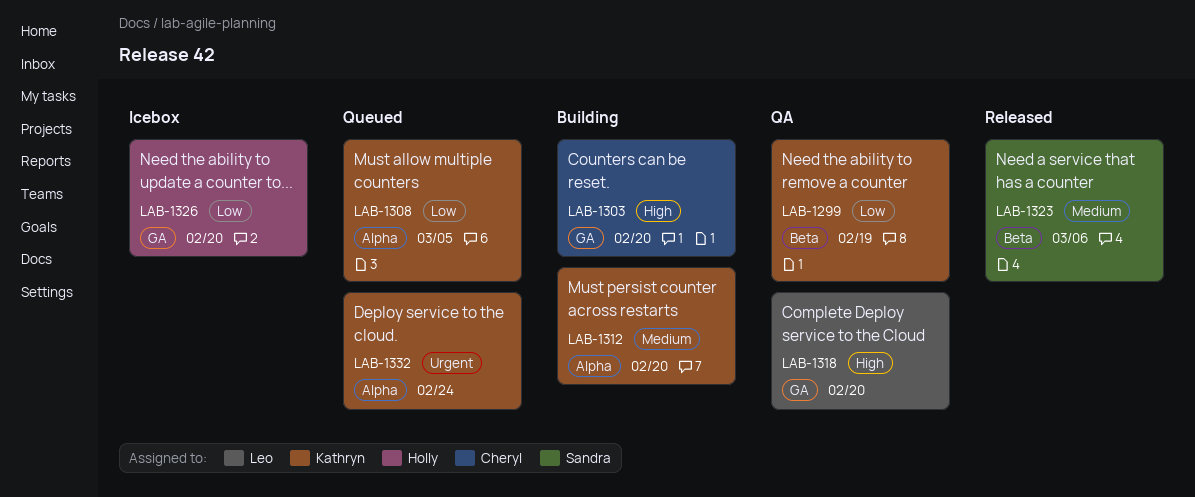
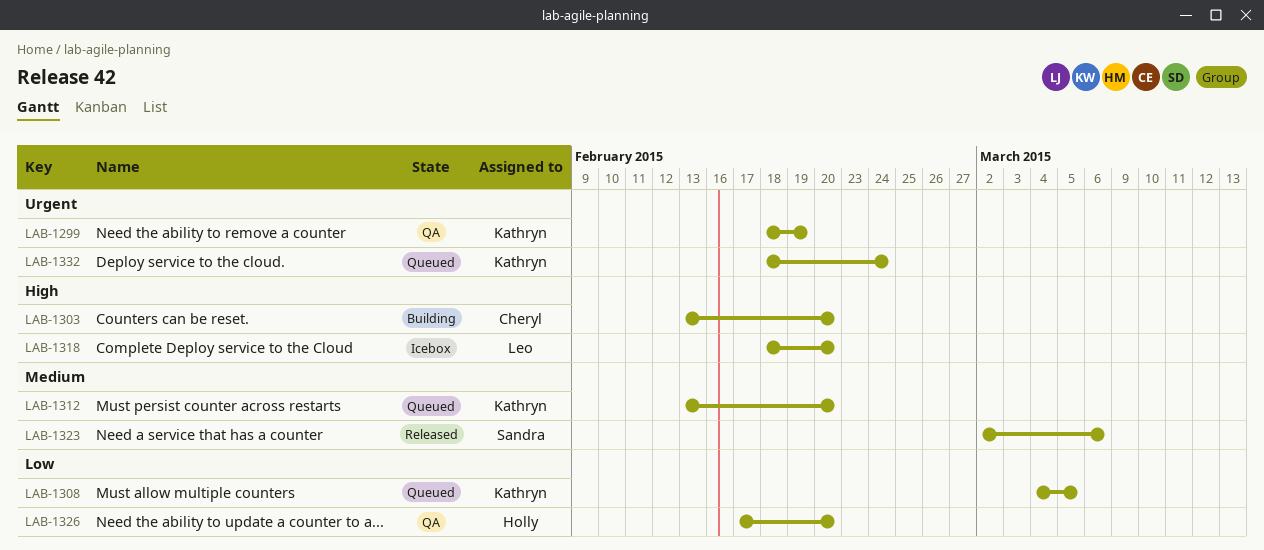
LAB-1299, priority: Low -> Urgent
LAB-1312, status: Building -> Queued
LAB-1318, status: QA -> Icebox
LAB-1326, status: Icebox -> QA

